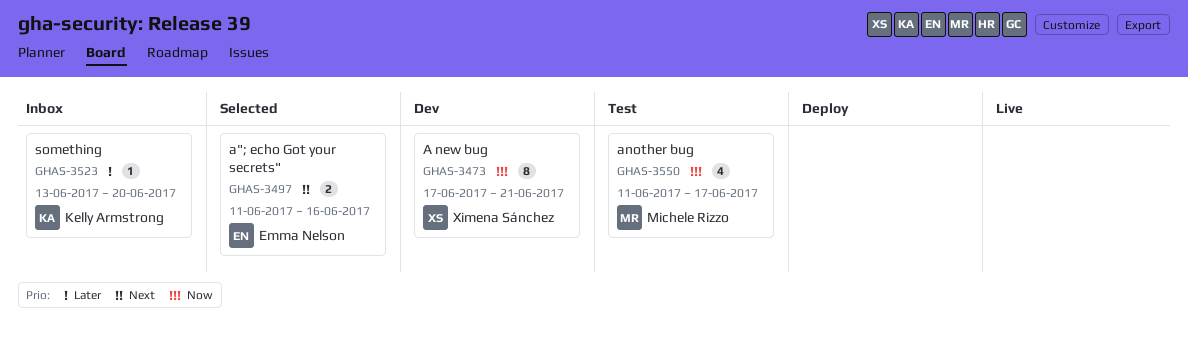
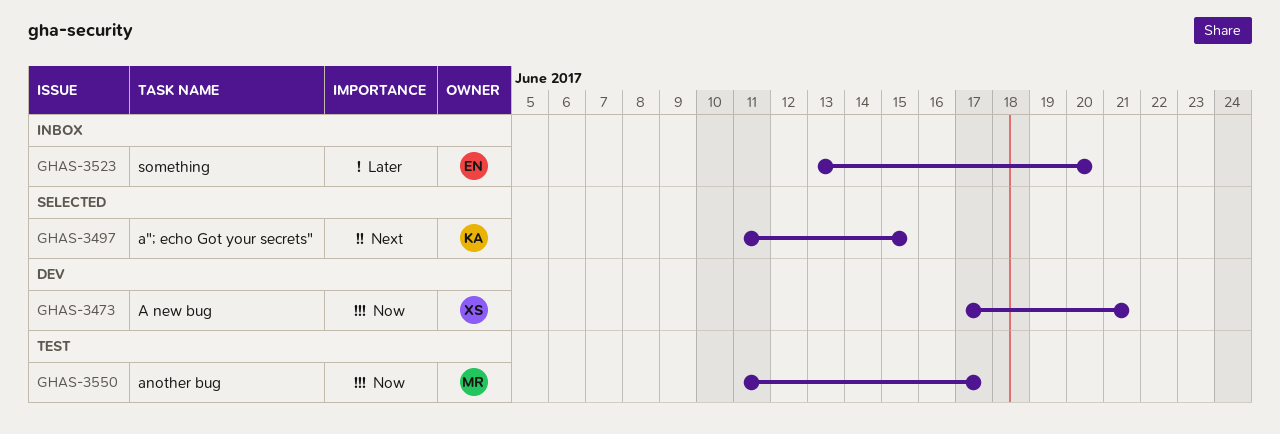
GHAS-3497, owner: Emma Nelson -> Kelly Armstrong
GHAS-3497, due: Jun 16 -> Jun 15
GHAS-3523, owner: Kelly Armstrong -> Emma Nelson

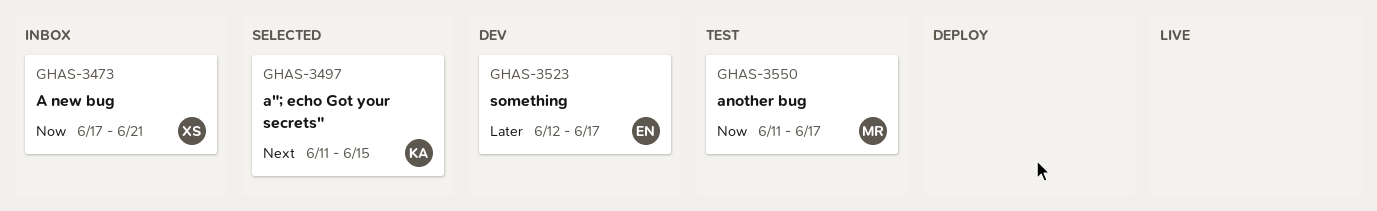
GHAS-3473, status: Dev -> Inbox
GHAS-3523, status: Inbox -> Dev
GHAS-3523, start: Jun 13 -> Jun 12
GHAS-3523, due: Jun 20 -> Jun 17

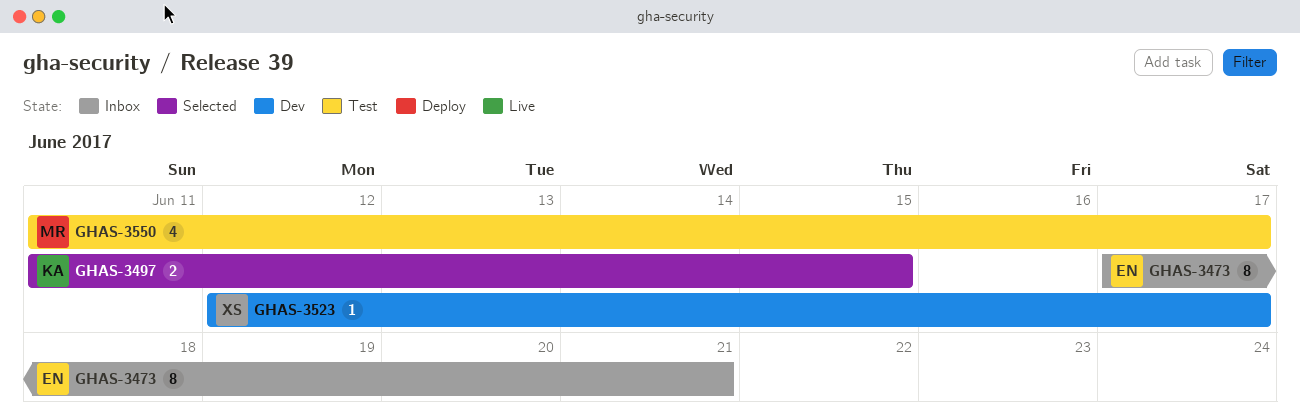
GHAS-3473, owner: XS -> EN
GHAS-3523, owner: EN -> XS

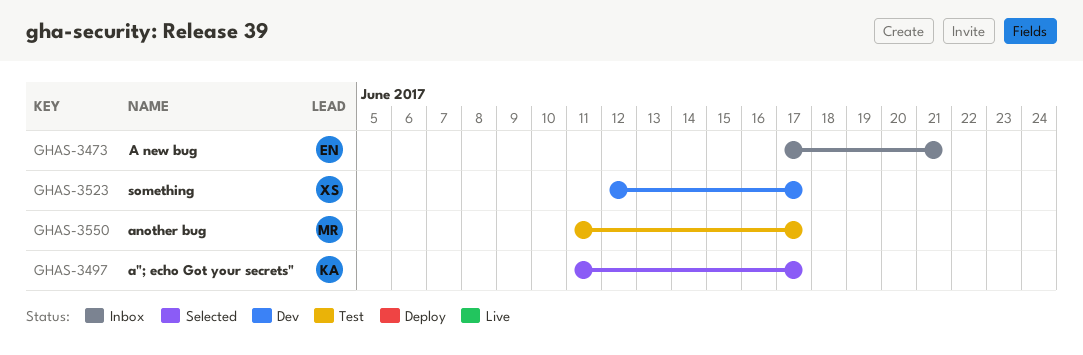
GHAS-3497, due: Jun 15 -> Jun 17

